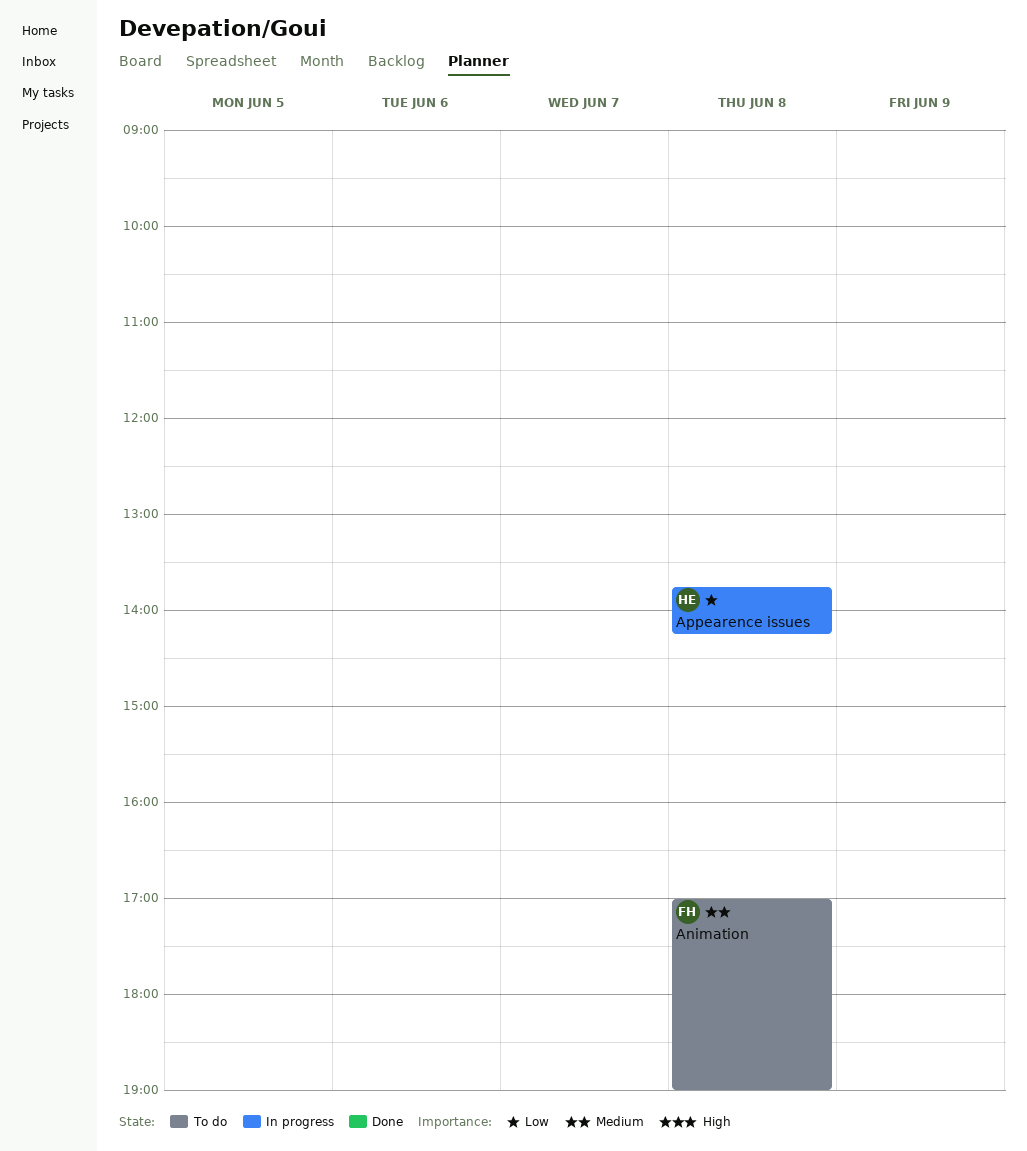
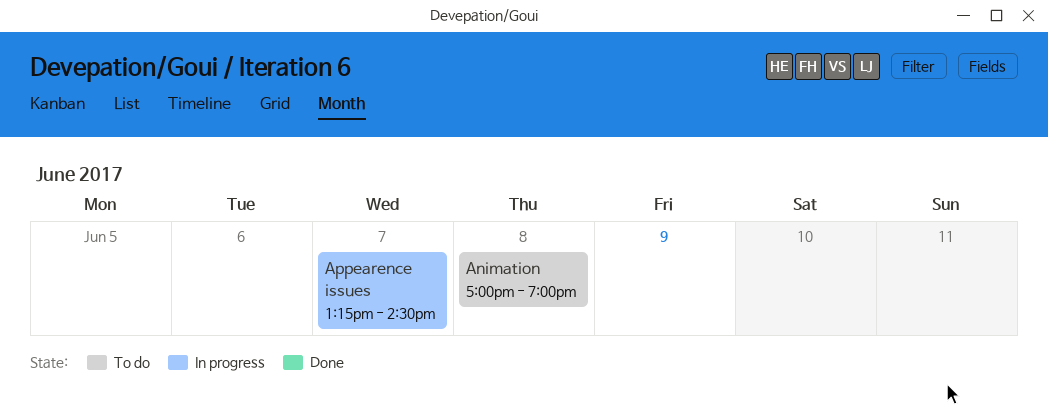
Appearence issues, day: Jun 8 -> Jun 7
Appearence issues, begins: 13:45 -> 13:15
Appearence issues, ends: 14:15 -> 14:30

